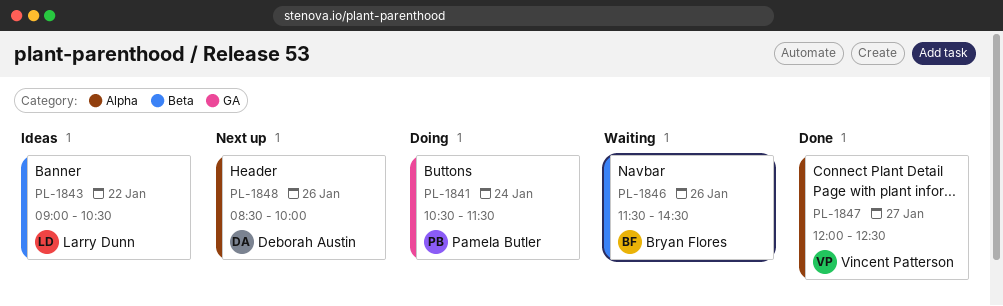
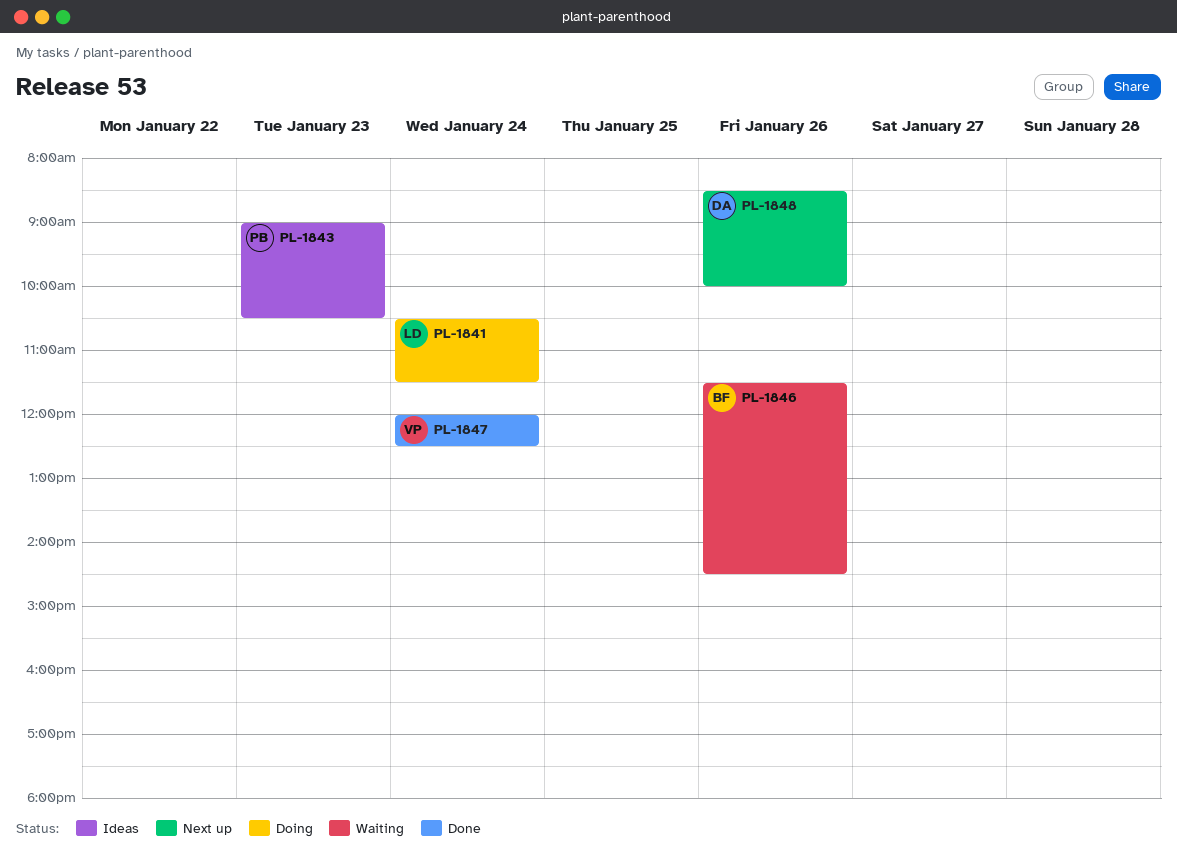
PL-1841, owner: Pamela Butler -> Larry Dunn
PL-1843, owner: Larry Dunn -> Pamela Butler
PL-1843, day: Jan 22 -> Jan 23
PL-1847, day: Jan 27 -> Jan 24

